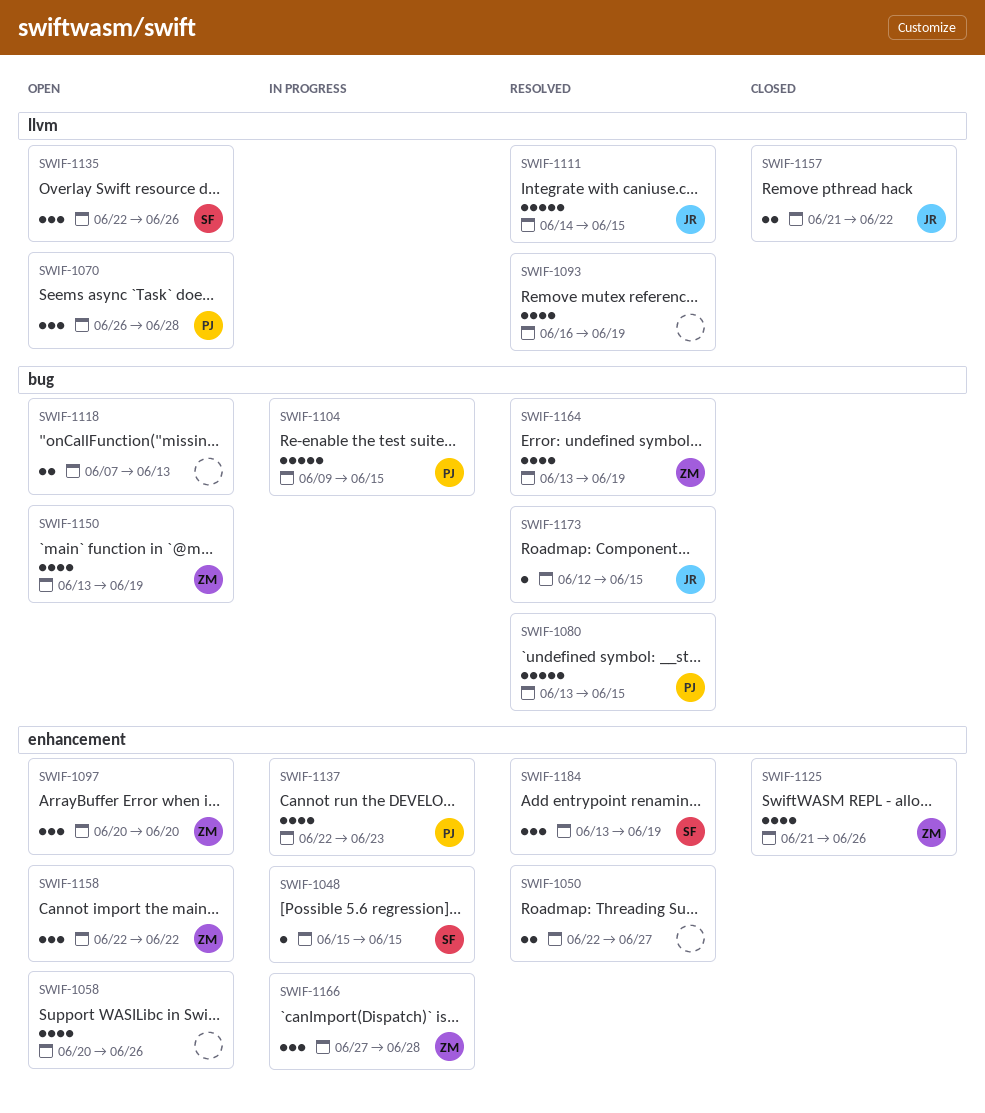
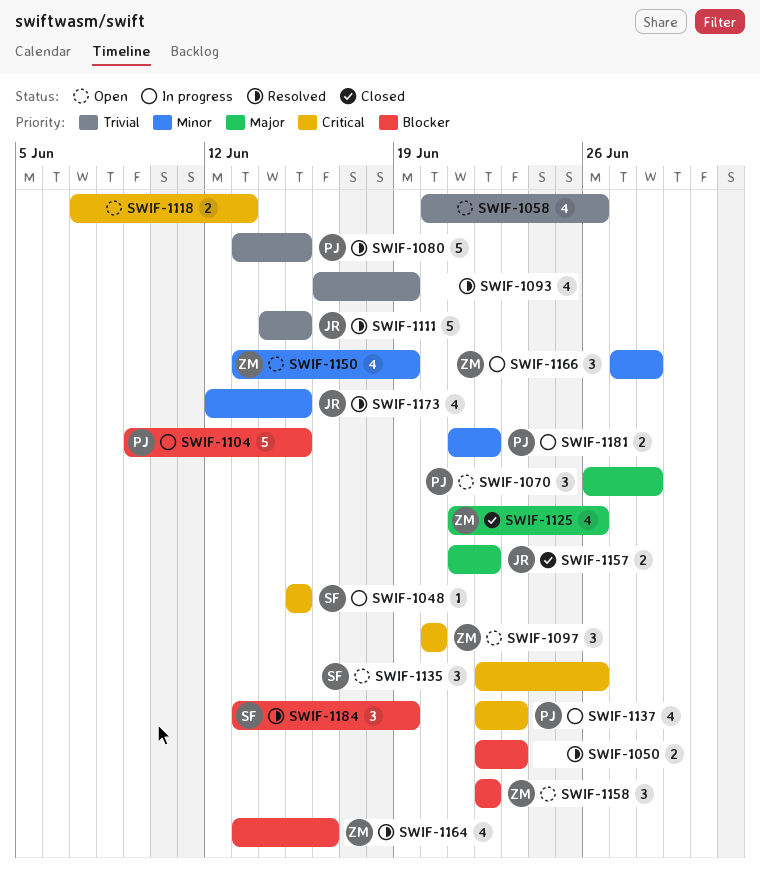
SWIF-1050, due: Jun 27 -> Jun 23
SWIF-1164, due: Jun 19 -> Jun 16
SWIF-1173, estimate: 1 -> 4
SWIF-1181: none -> present

